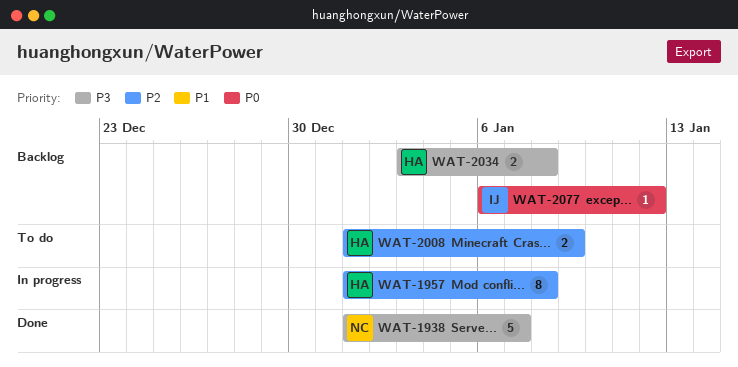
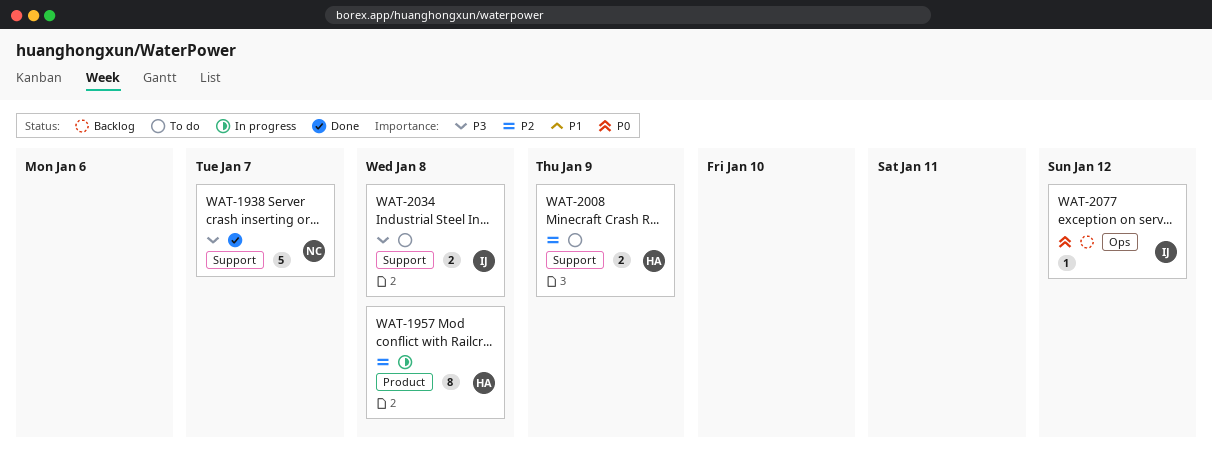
WAT-2034, status: Backlog -> To do
WAT-2034, owner: HA -> IJ

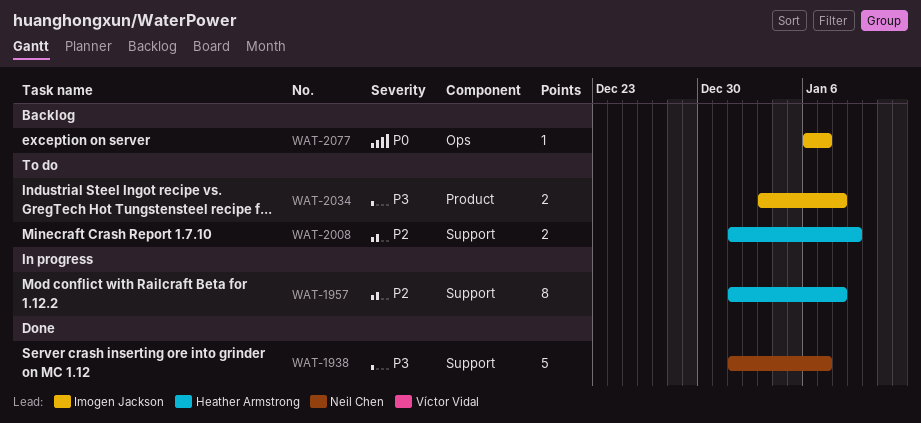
WAT-1957, label: Product -> Support
WAT-2034, label: Support -> Product
WAT-2077, due: Jan 12 -> Jan 7

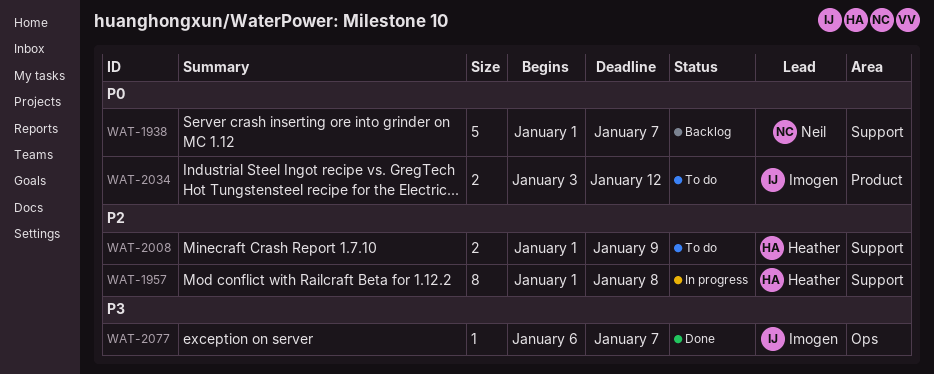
WAT-1938, status: Done -> Backlog
WAT-1938, priority: P3 -> P0
WAT-2034, priority: P3 -> P0
WAT-2034, due: Jan 8 -> Jan 12
WAT-2077, status: Backlog -> Done
WAT-2077, priority: P0 -> P3

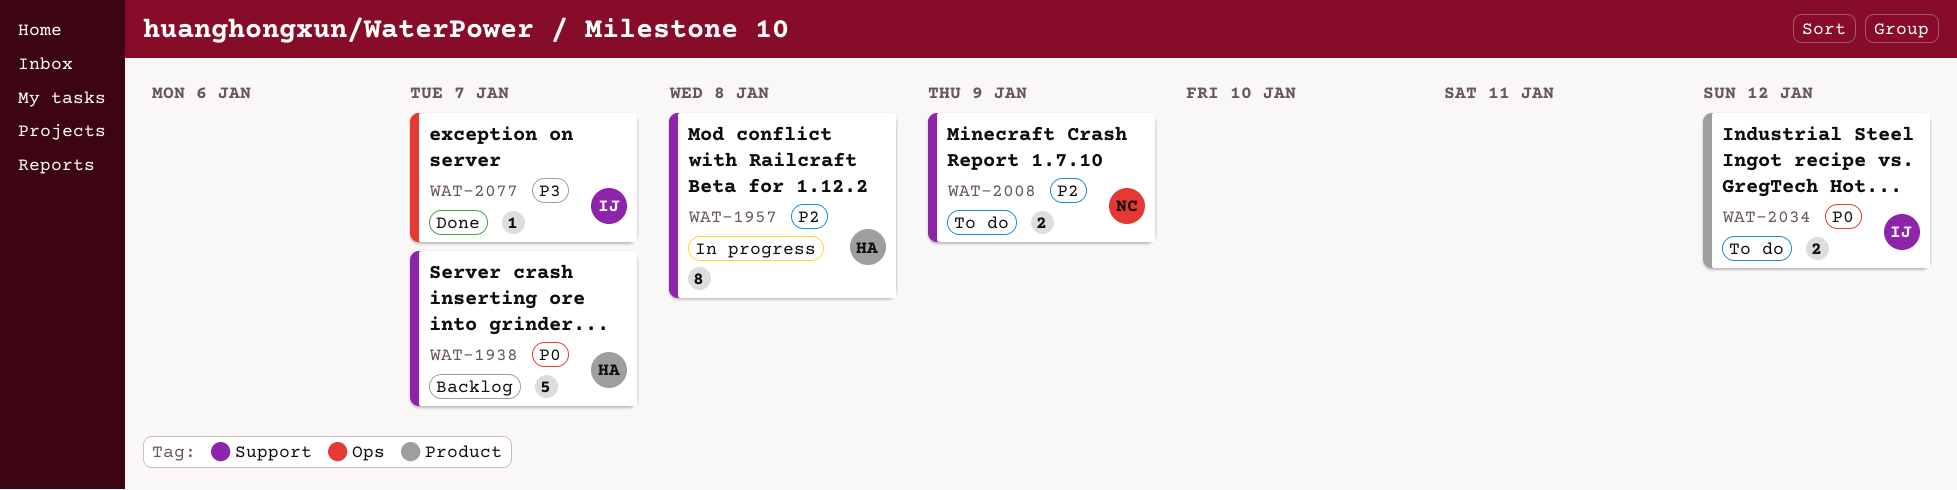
WAT-1938, owner: Neil -> Heather
WAT-2008, owner: Heather -> Neil

